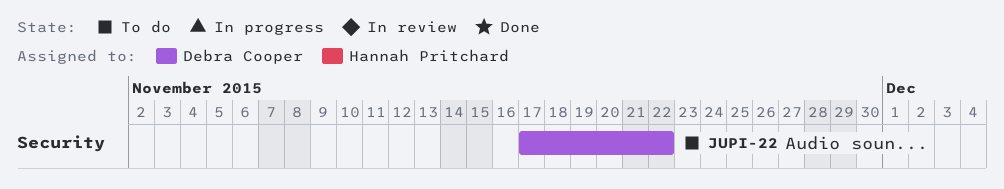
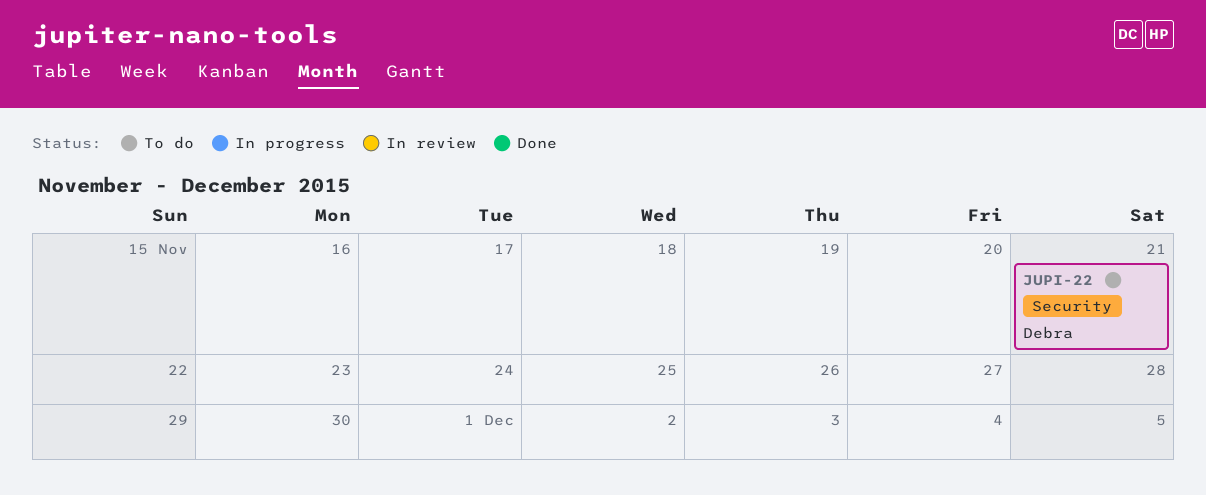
JUPI-22, due: Nov 22 -> Nov 21

